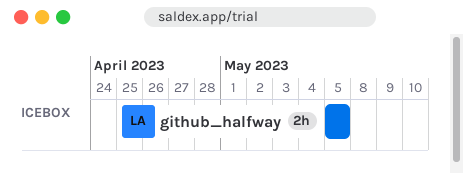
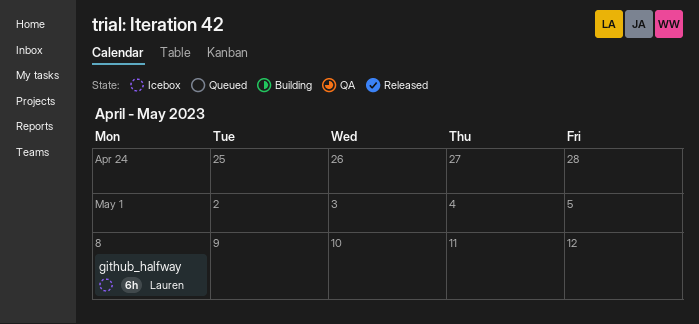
github_halfway, estimate: 2h -> 6h
github_halfway, due: May 5 -> May 8

